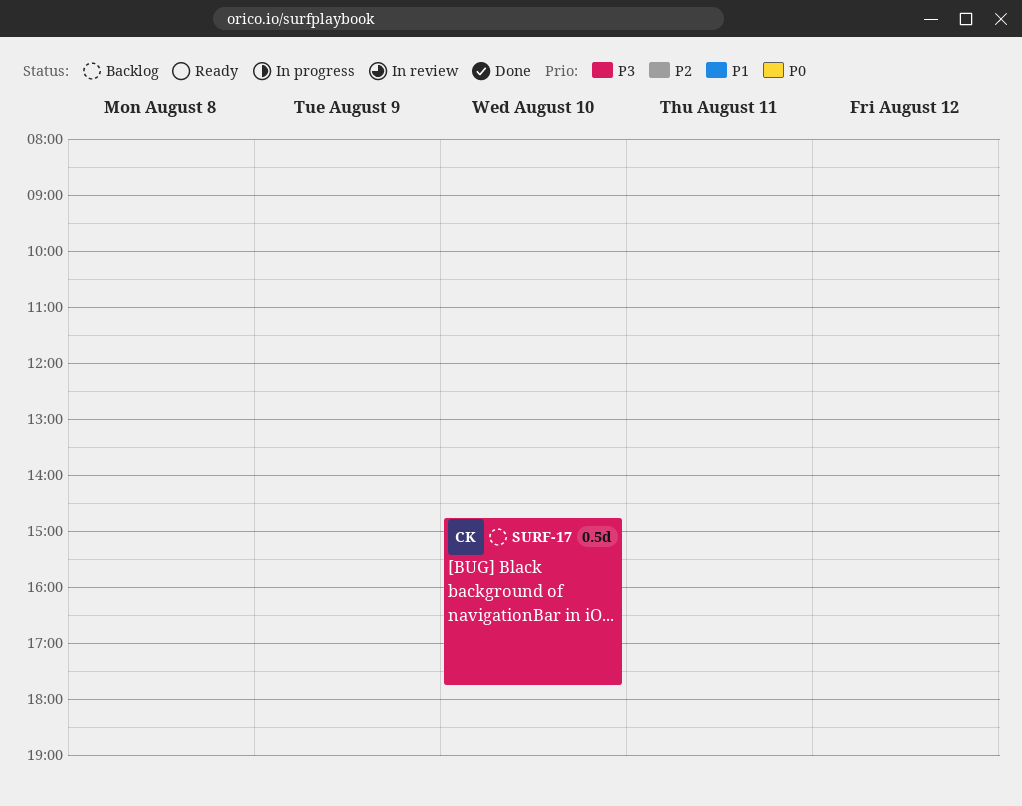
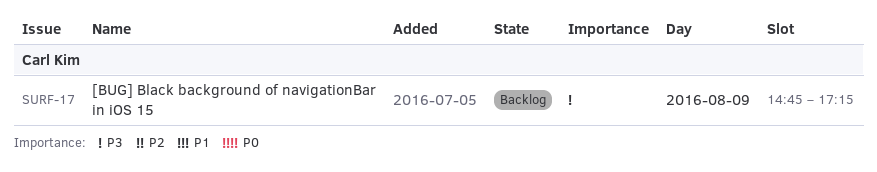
SURF-17, day: Aug 10 -> Aug 9
SURF-17, ends: 17:45 -> 17:15

